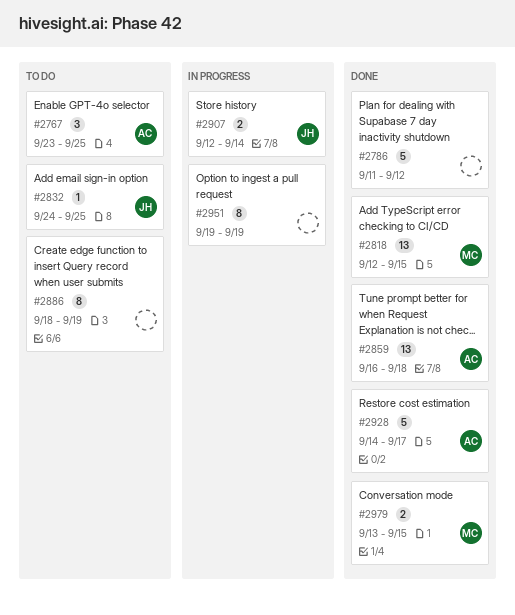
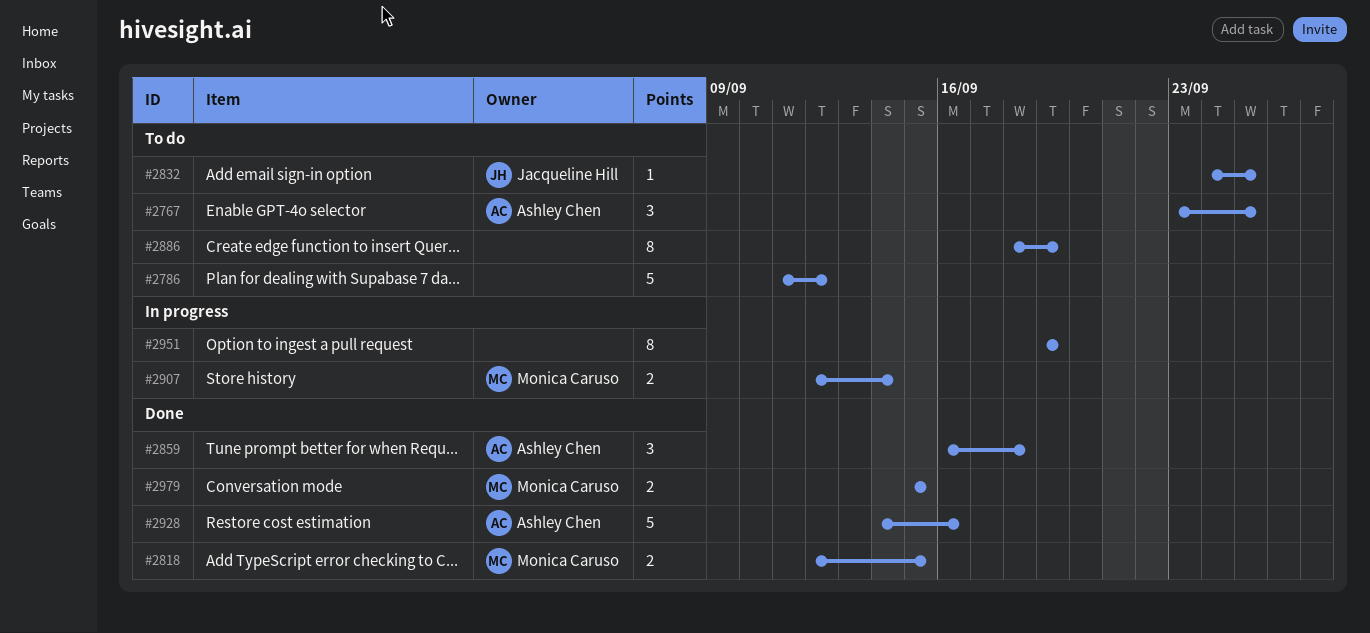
#2786, status: Done -> To do
#2818, estimate: 13 -> 2
#2859, estimate: 13 -> 3
#2907, owner: Jacqueline Hill -> Monica Caruso
#2928, due: Sep 17 -> Sep 16
#2979, start: Sep 13 -> Sep 15

